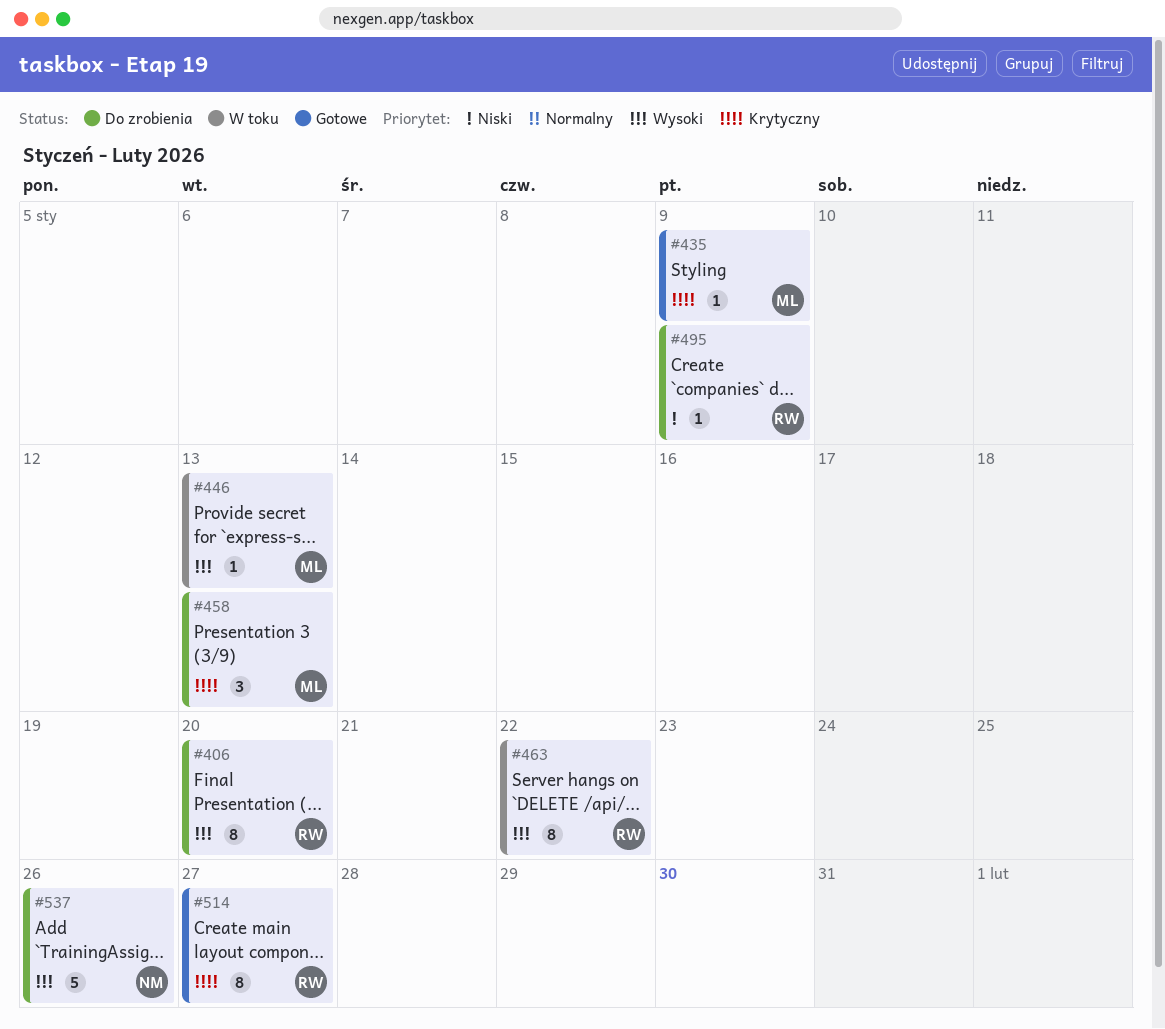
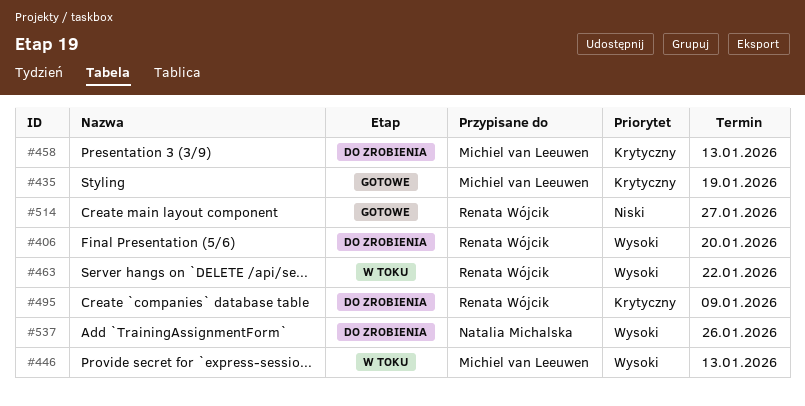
#435, due: Jan 9 -> Jan 19
#495, priority: Niski -> Krytyczny
#514, priority: Krytyczny -> Niski

